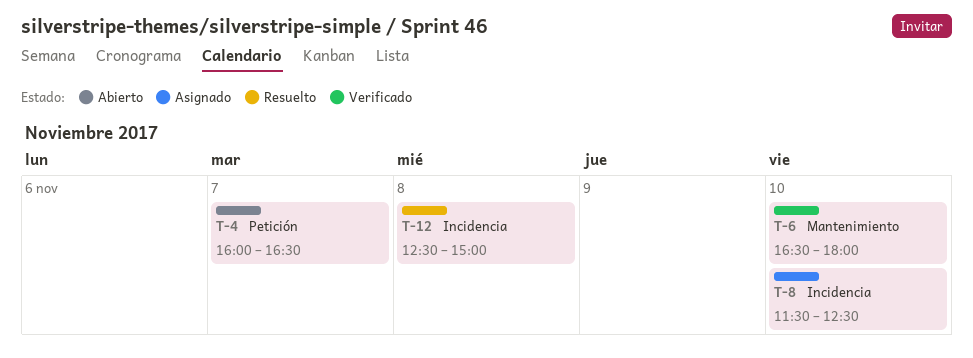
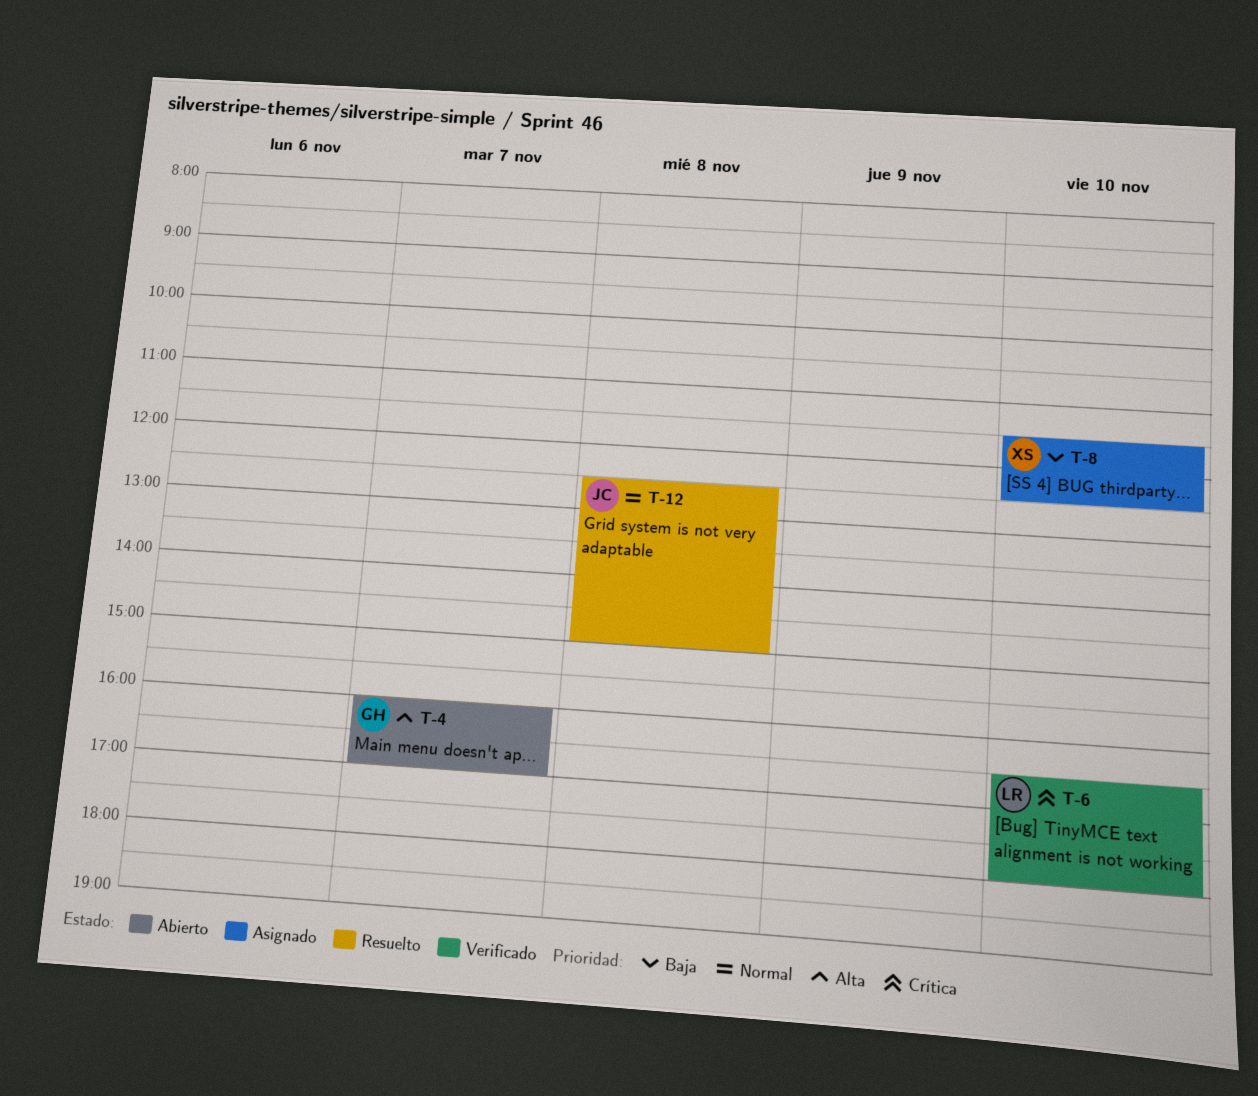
T-4, ends: 16:30 -> 17:00

